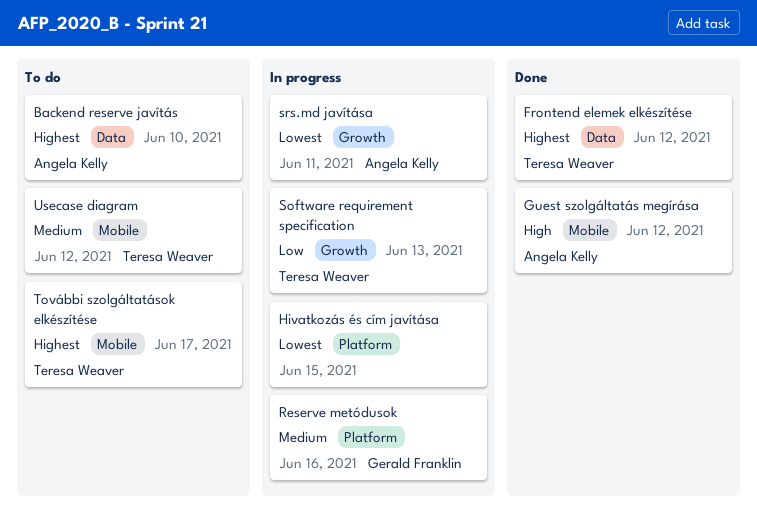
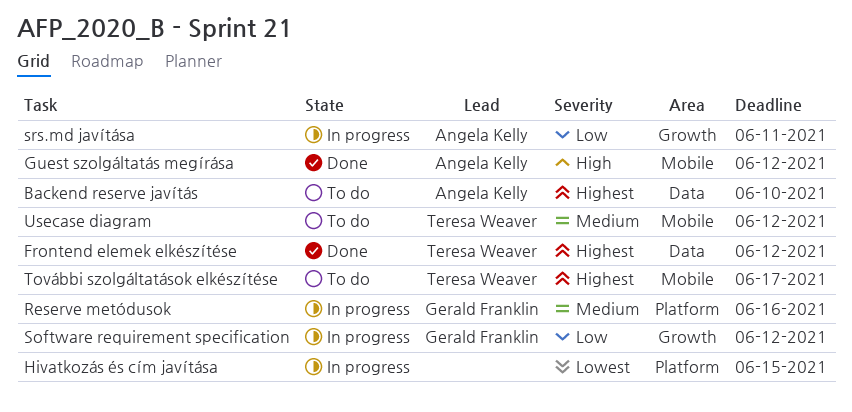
Software requirement specification, owner: Teresa Weaver -> Gerald Franklin
Software requirement specification, due: Jun 13 -> Jun 12
srs.md javítása, priority: Lowest -> Low

